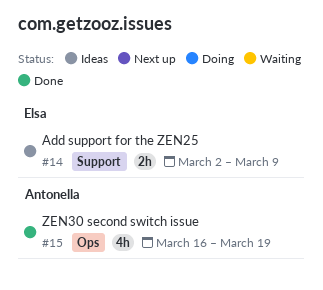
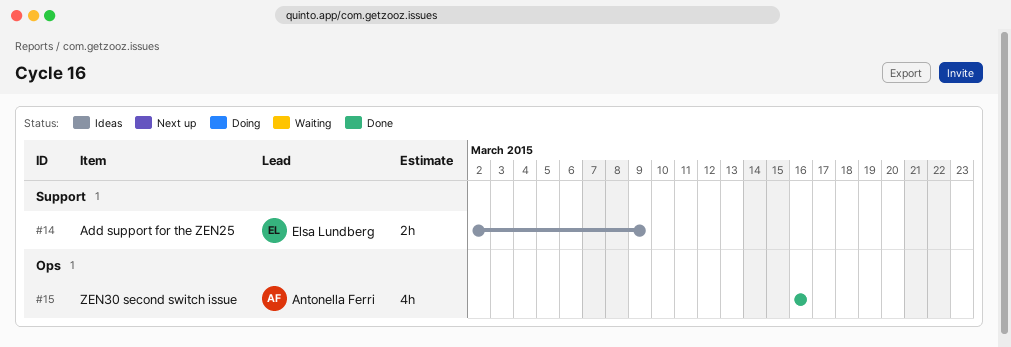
#15, due: Mar 19 -> Mar 16

